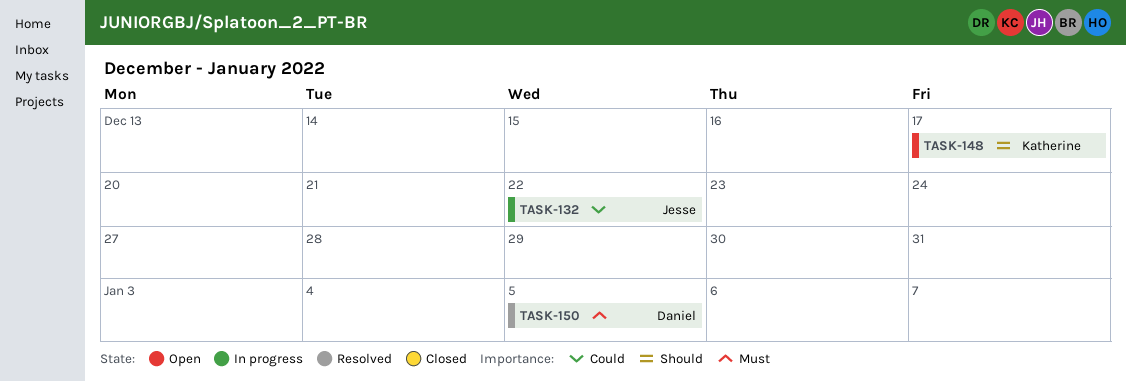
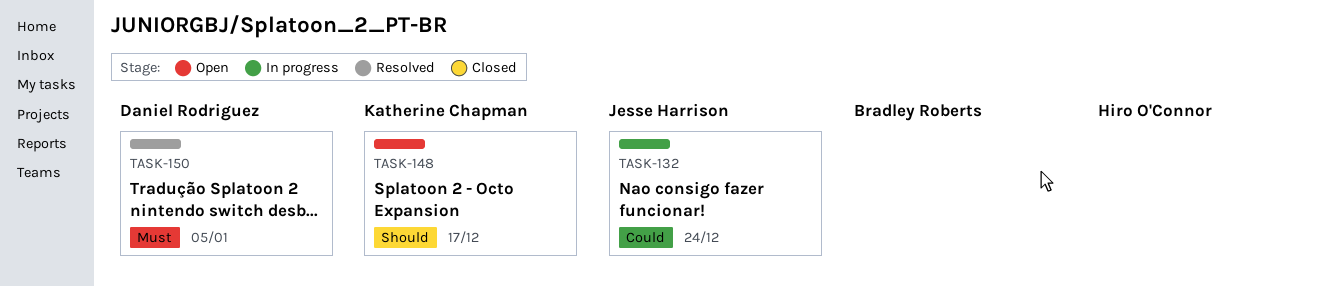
TASK-132, due: Dec 22 -> Dec 24

